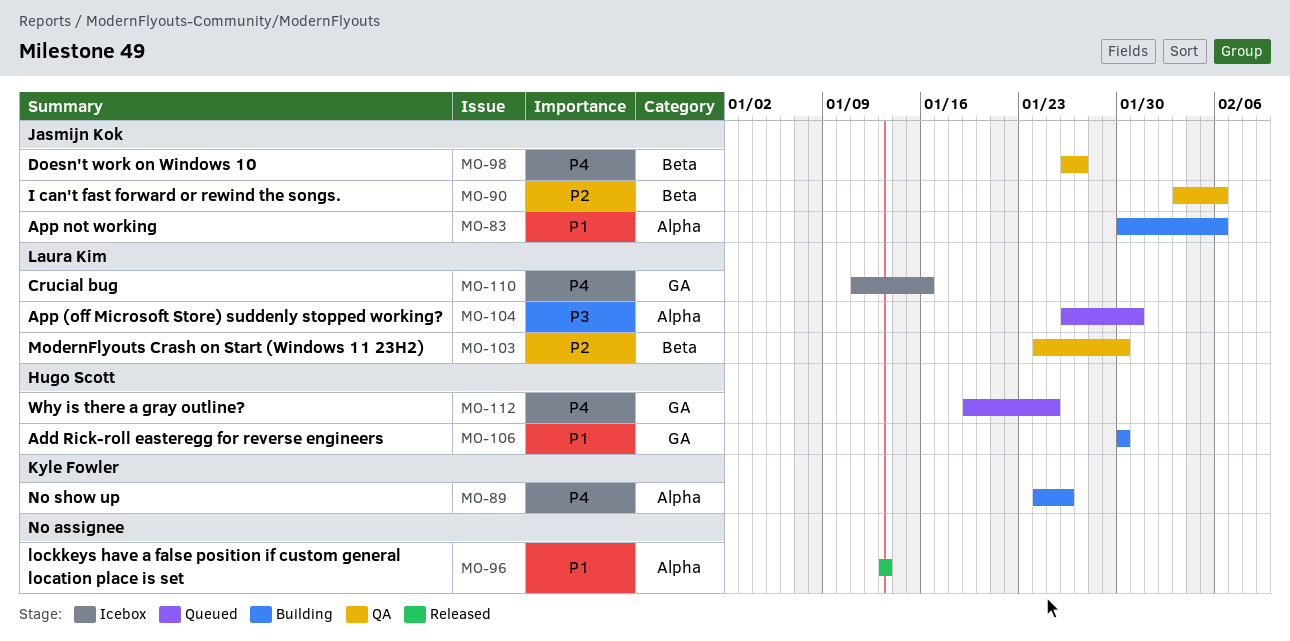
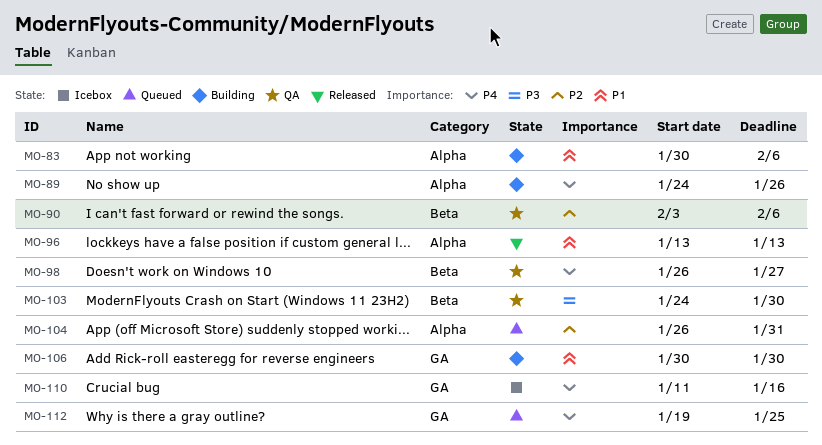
MO-103, priority: P2 -> P3
MO-104, priority: P3 -> P2

